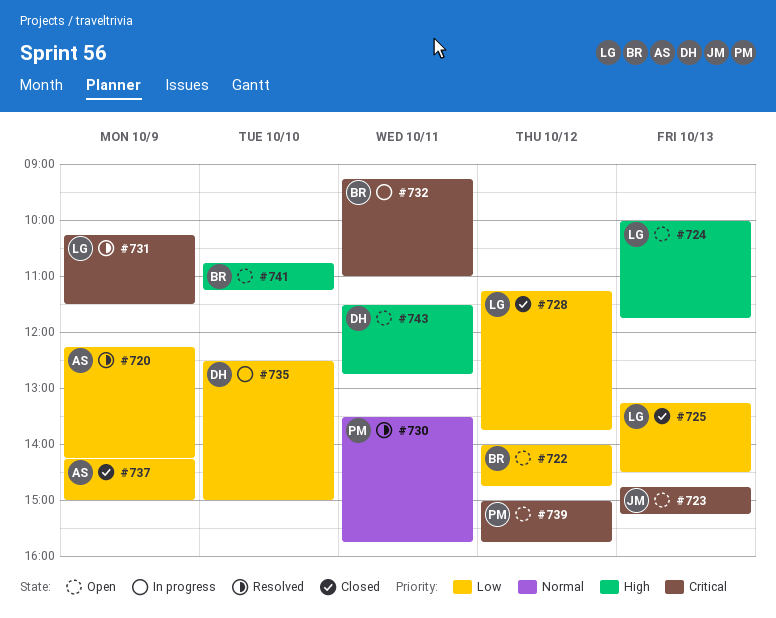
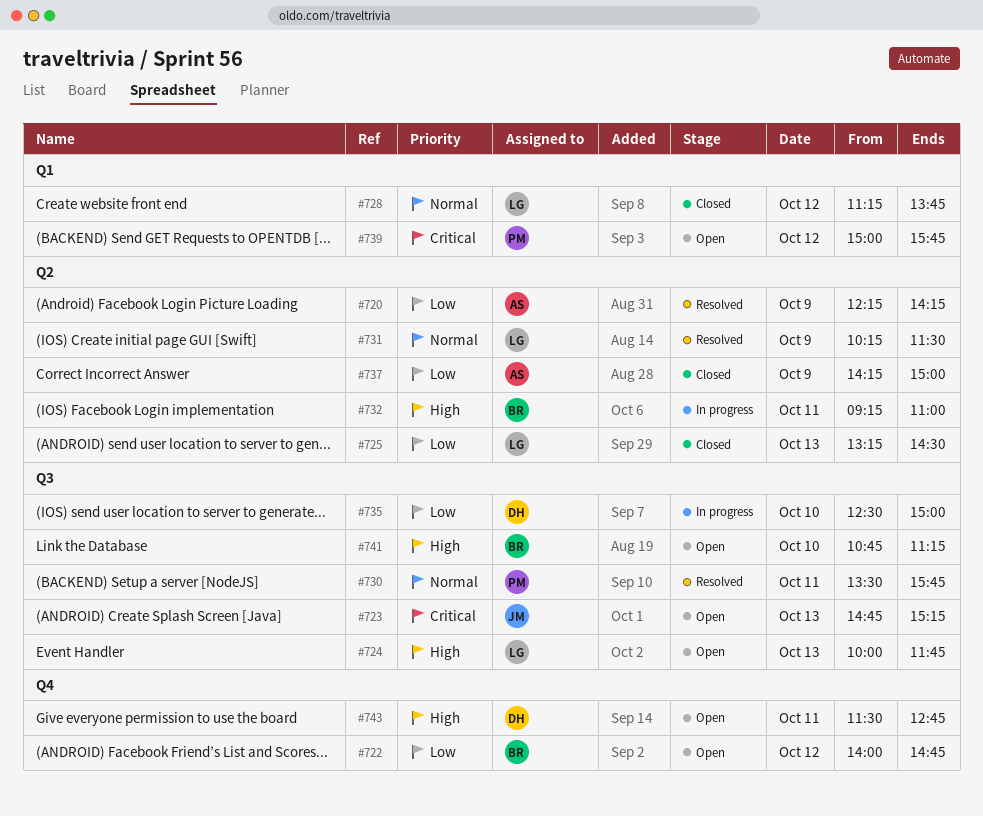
#728, priority: Low -> Normal
#731, priority: Critical -> Normal
#732, priority: Critical -> High

